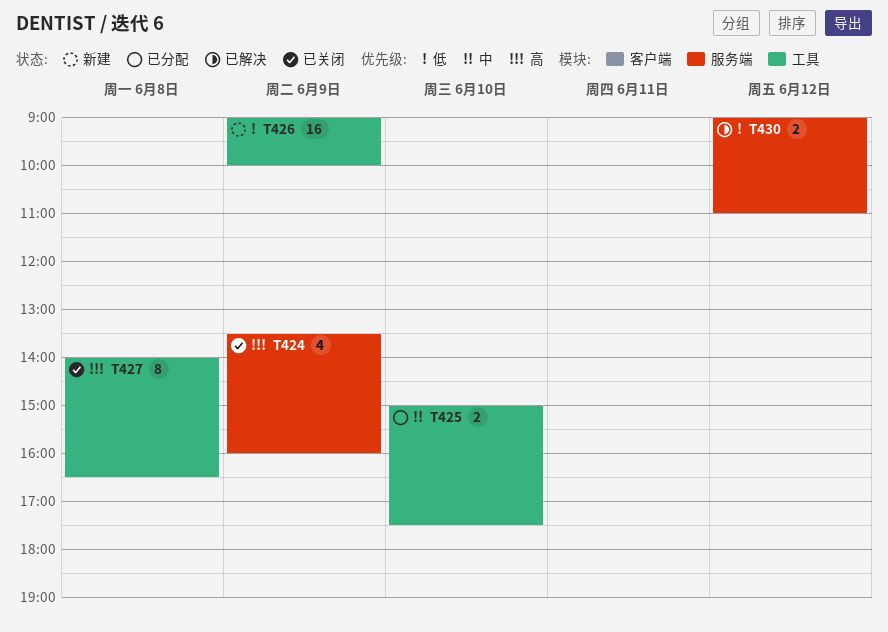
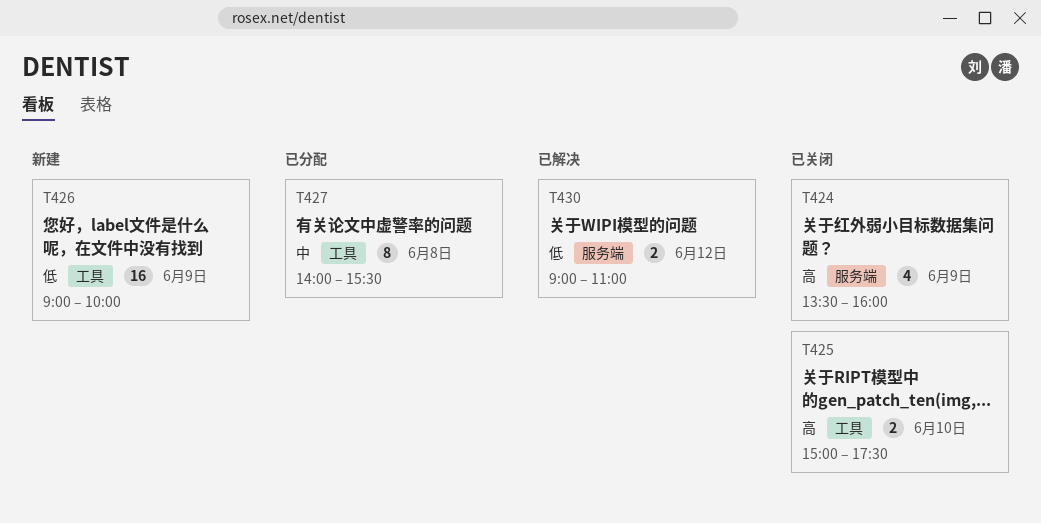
T425, status: 已分配 -> 已关闭
T425, priority: 中 -> 高
T427, status: 已关闭 -> 已分配
T427, priority: 高 -> 中
T427, ends: 16:30 -> 15:30

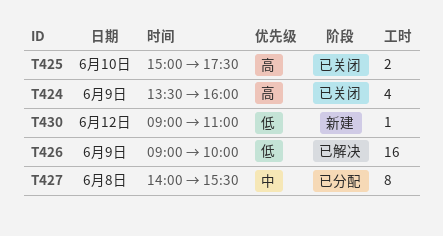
T426, status: 新建 -> 已解决
T430, status: 已解决 -> 新建
T430, estimate: 2 -> 1

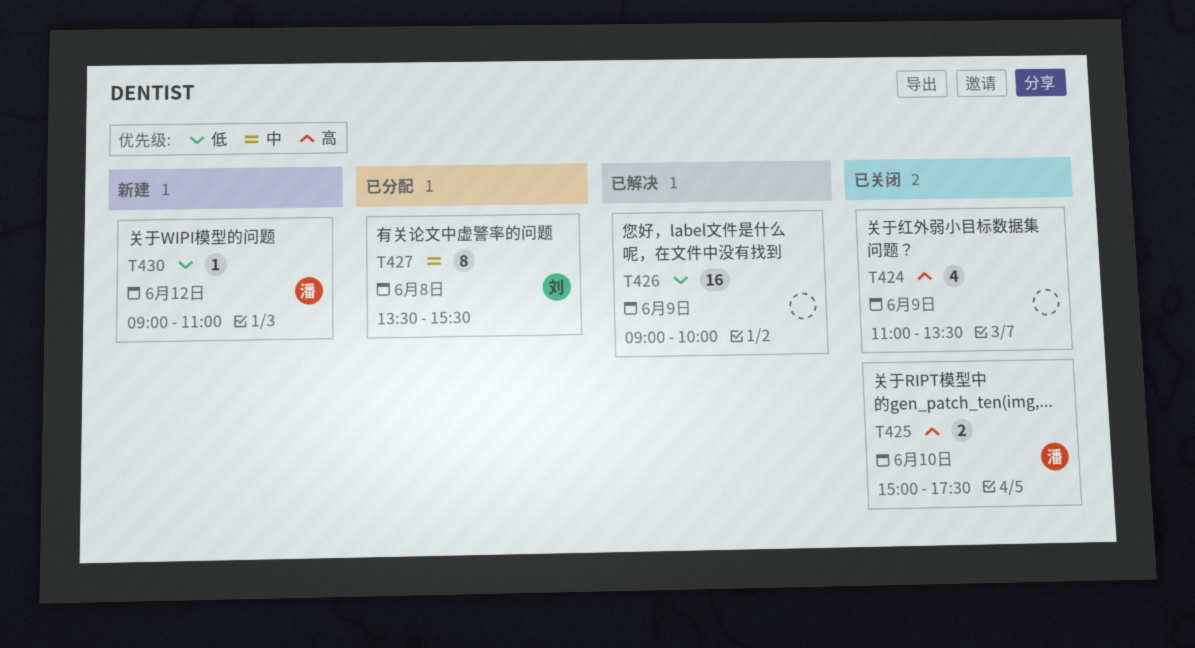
T424, begins: 13:30 -> 11:00
T424, ends: 16:00 -> 13:30
T427, begins: 14:00 -> 13:30

